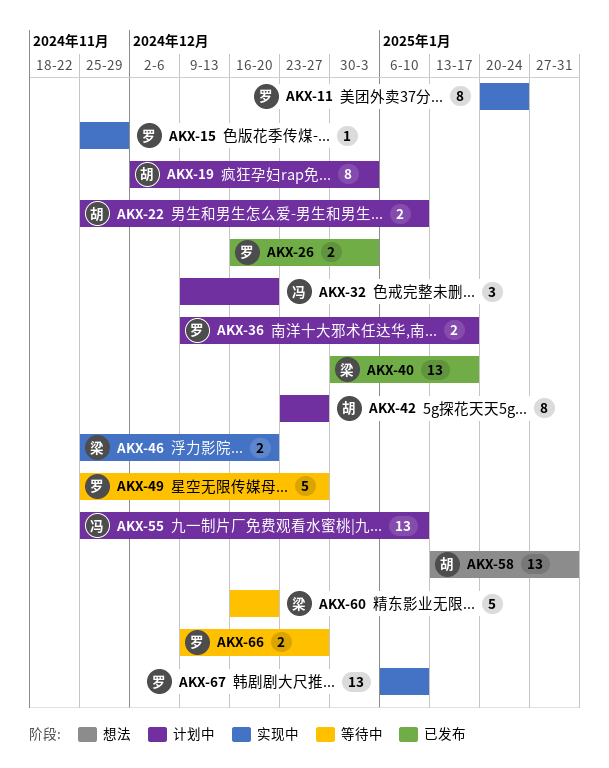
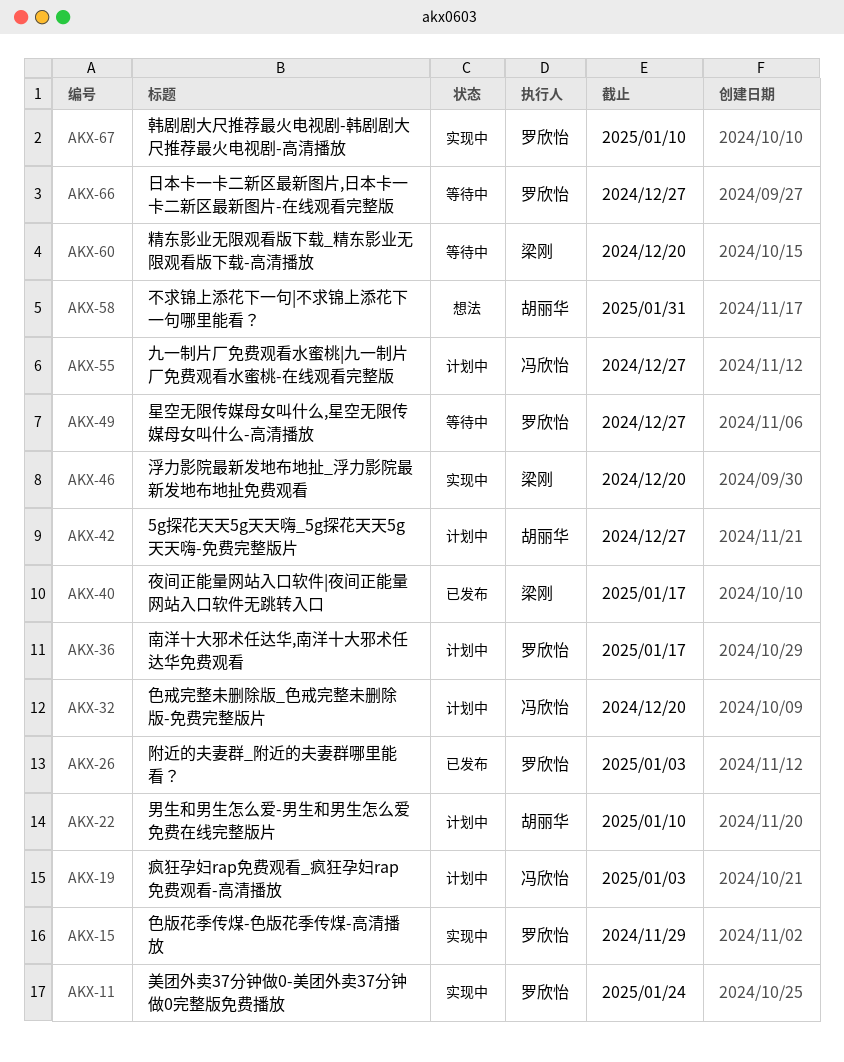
AKX-19, owner: 胡丽华 -> 冯欣怡
AKX-55, due: Jan 10 -> Dec 27

